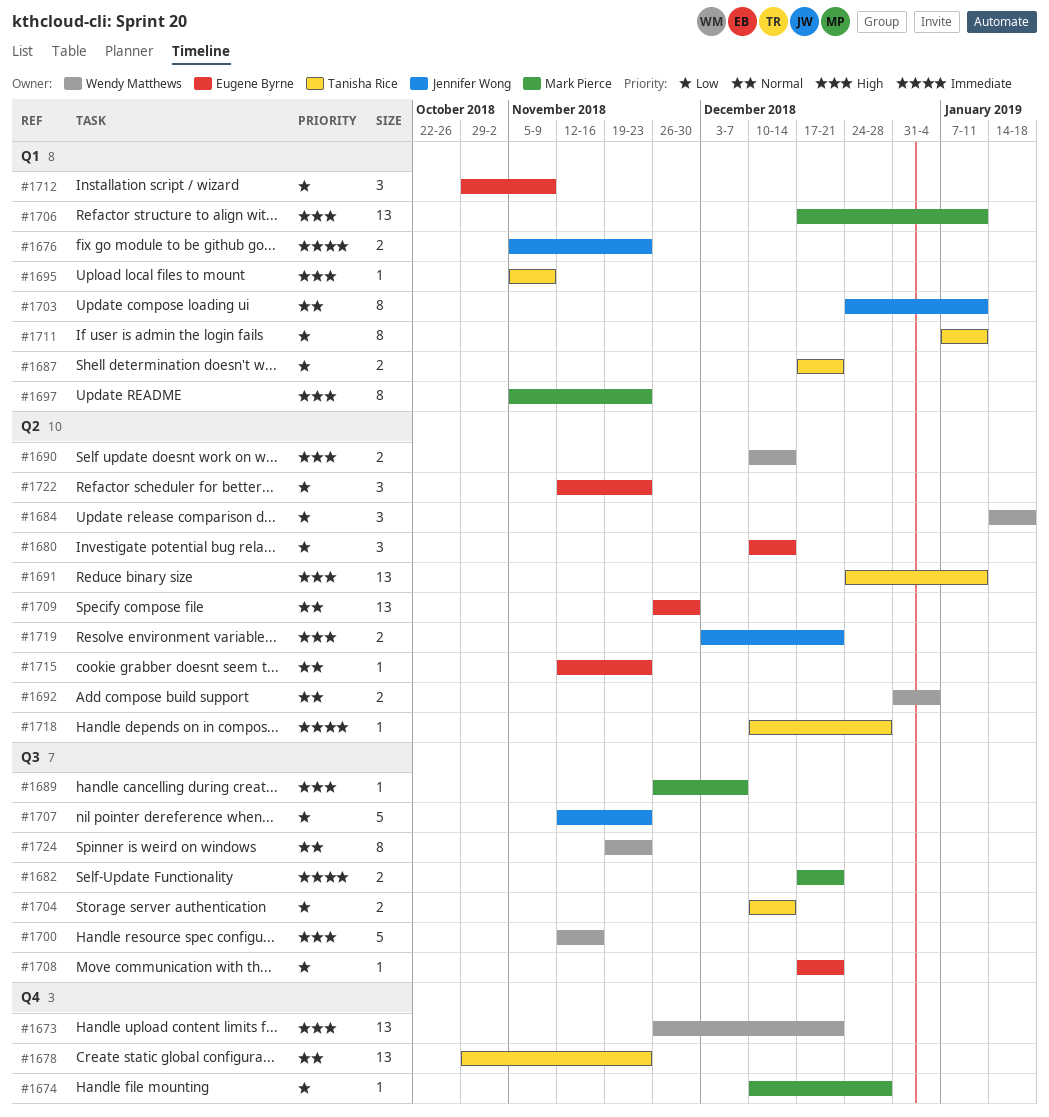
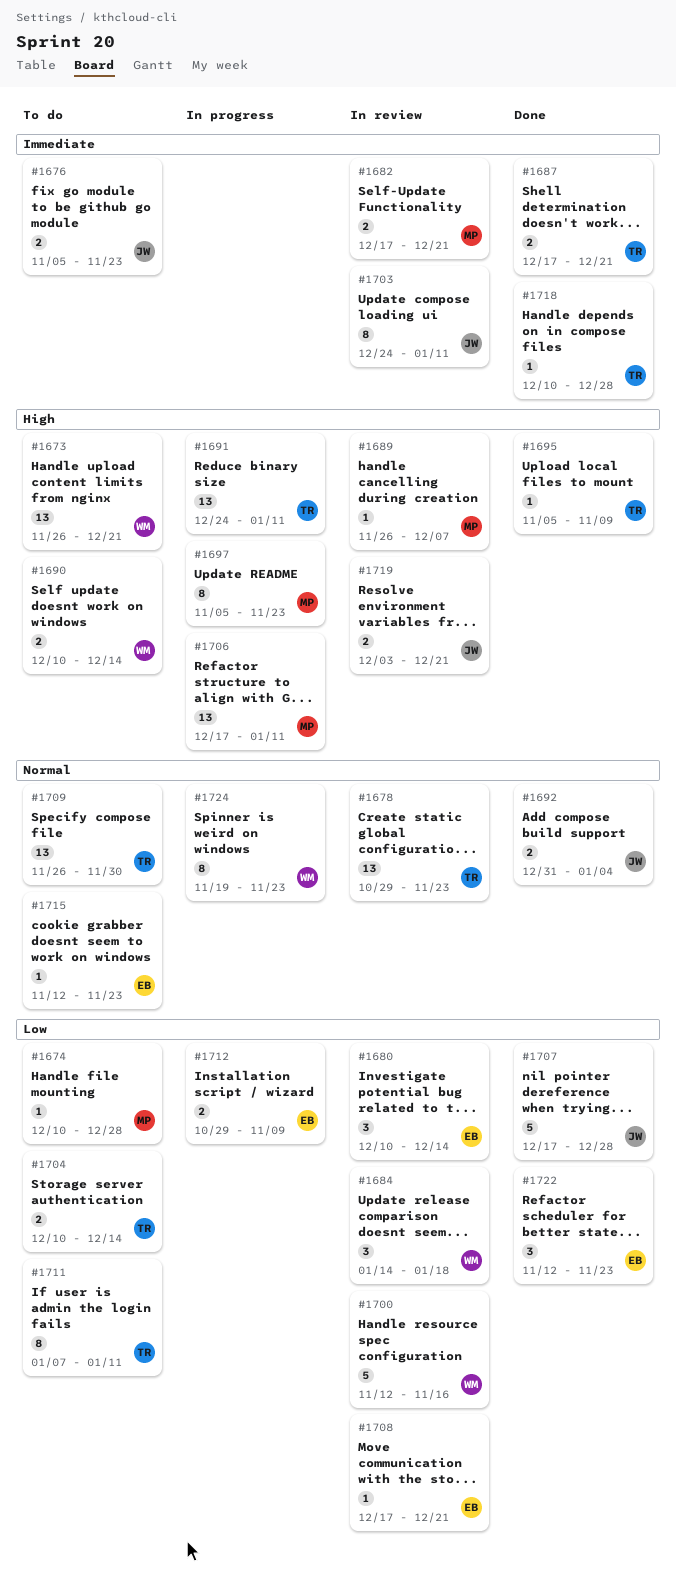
#1687, priority: Low -> Immediate
#1692, owner: Wendy Matthews -> Jennifer Wong
#1700, priority: High -> Low
#1703, priority: Normal -> Immediate
#1707, start: Nov 12 -> Dec 17
#1707, due: Nov 23 -> Dec 28
#1709, owner: Eugene Byrne -> Tanisha Rice
#1712, estimate: 3 -> 2

